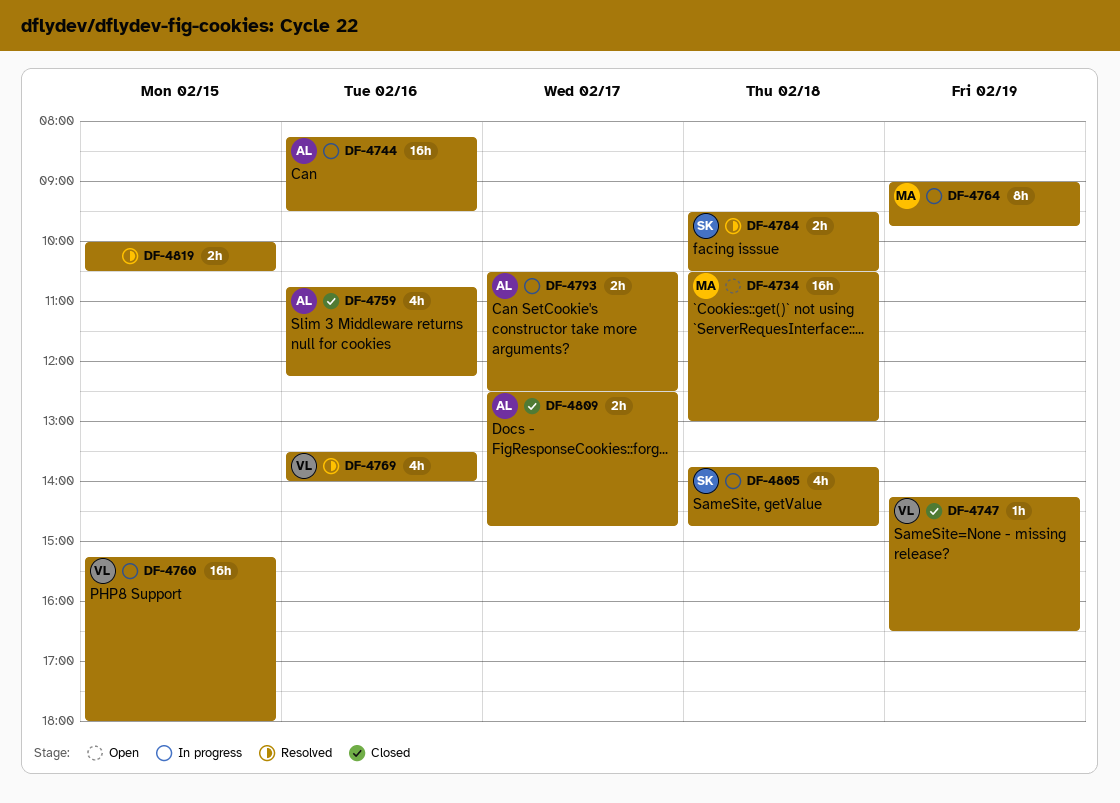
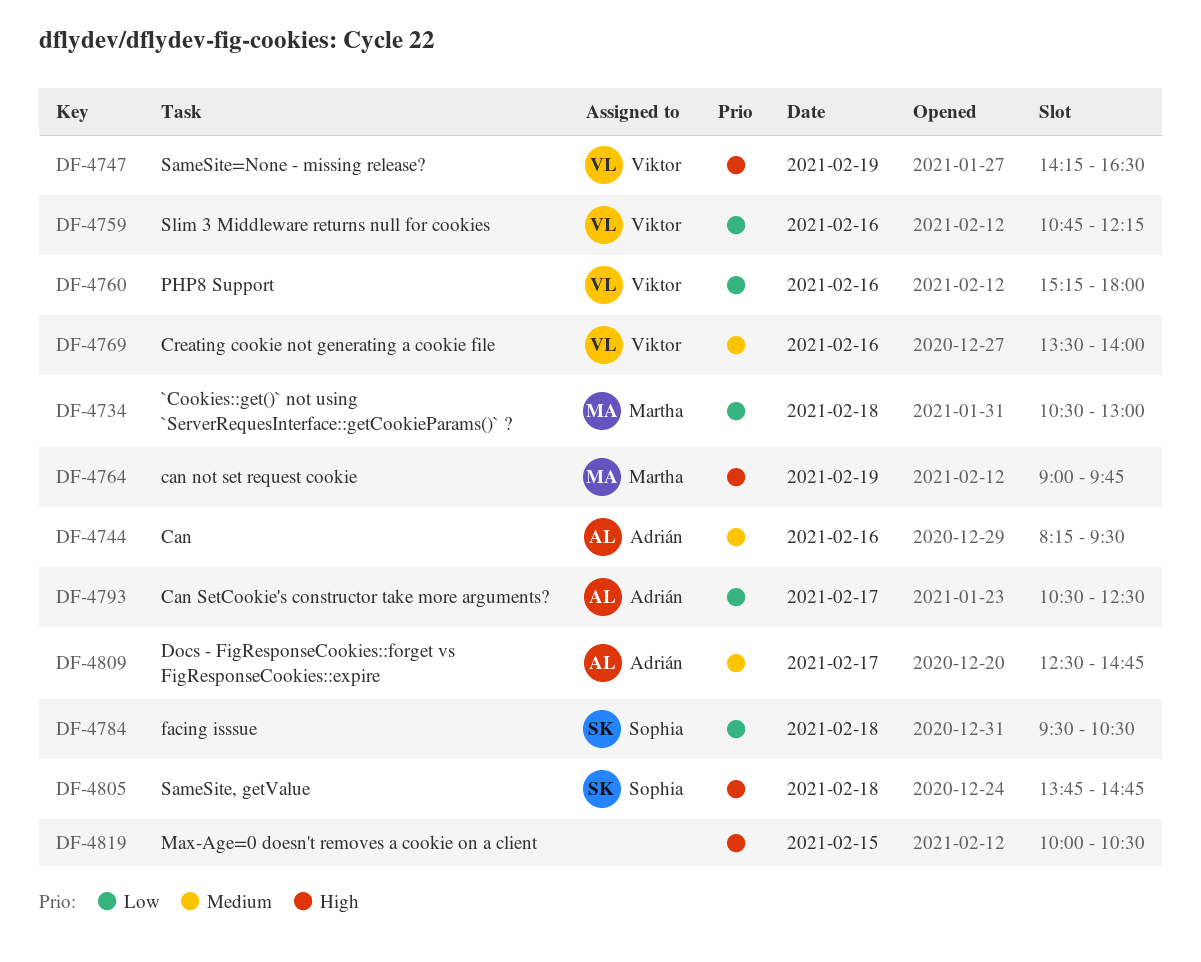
DF-4759, owner: Adrián -> Viktor
DF-4760, day: Feb 15 -> Feb 16

